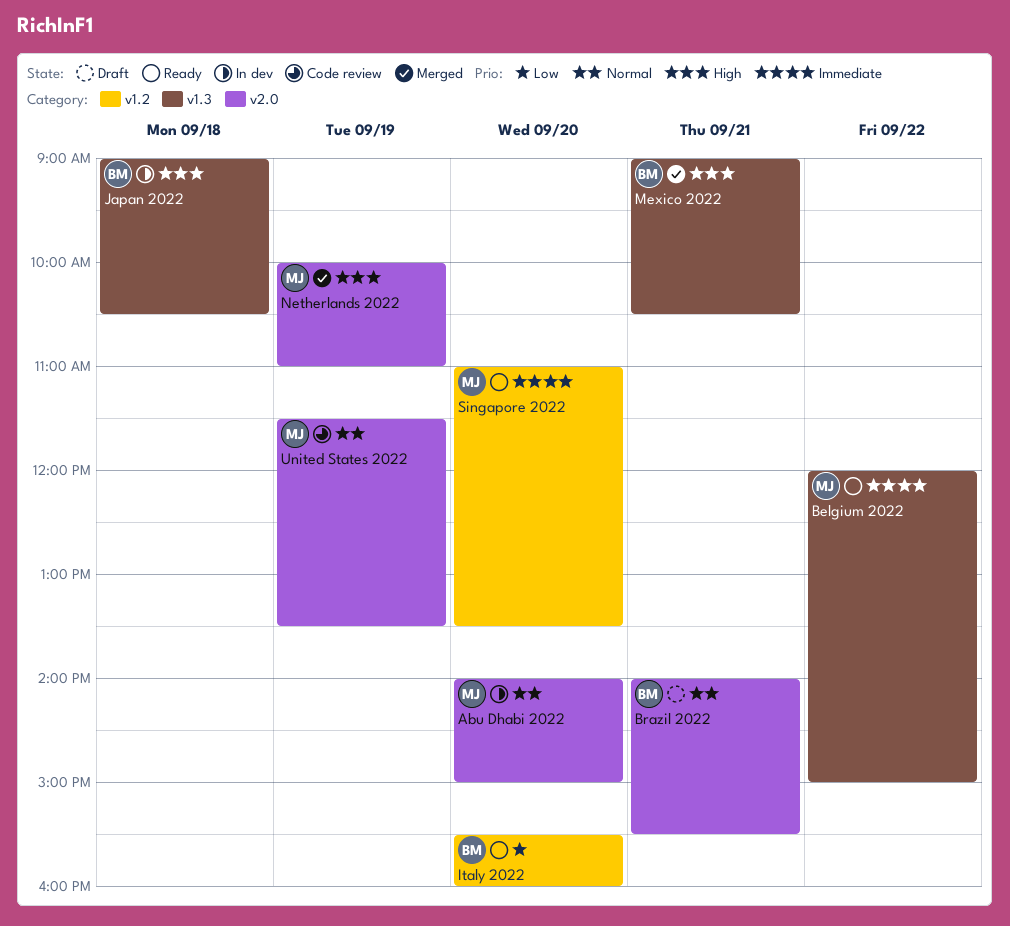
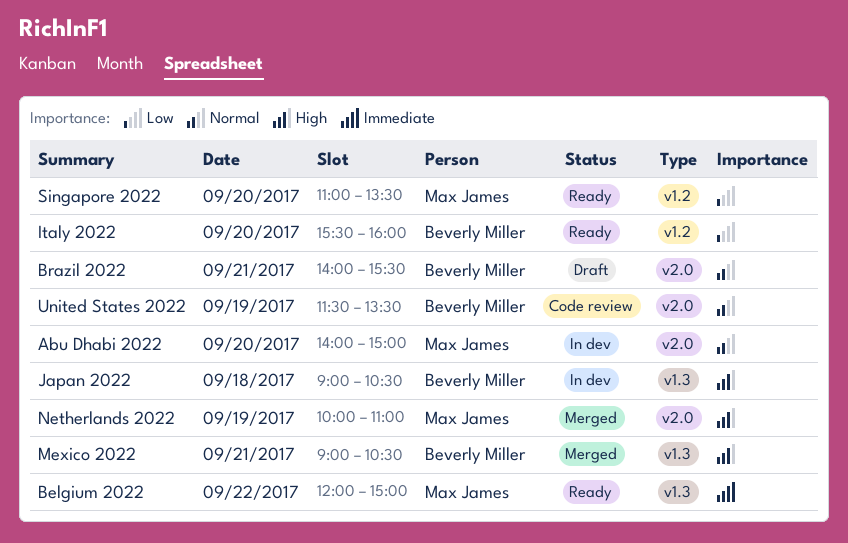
Singapore 2022, priority: Immediate -> Low
United States 2022, owner: Max James -> Beverly Miller

